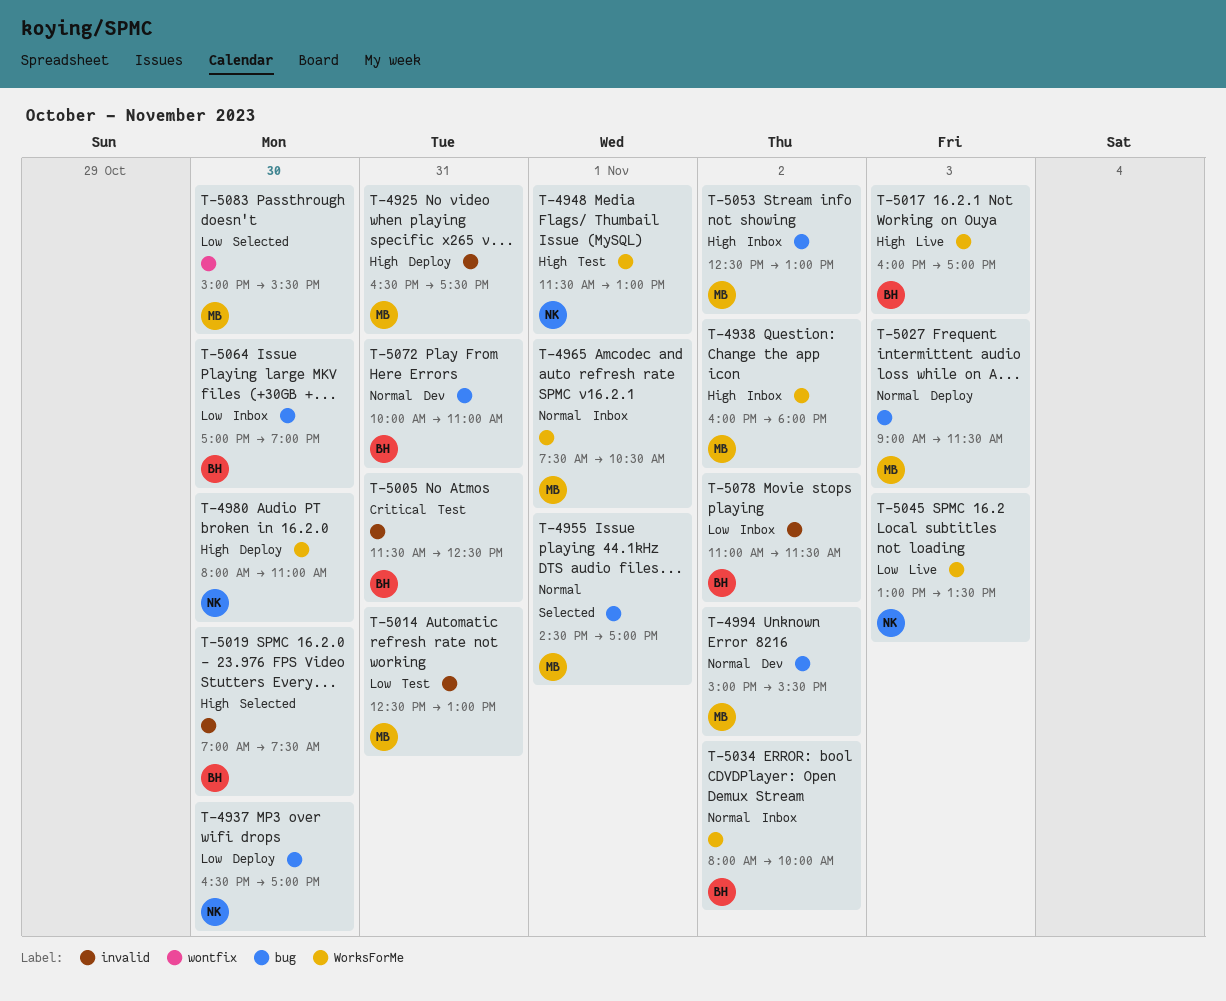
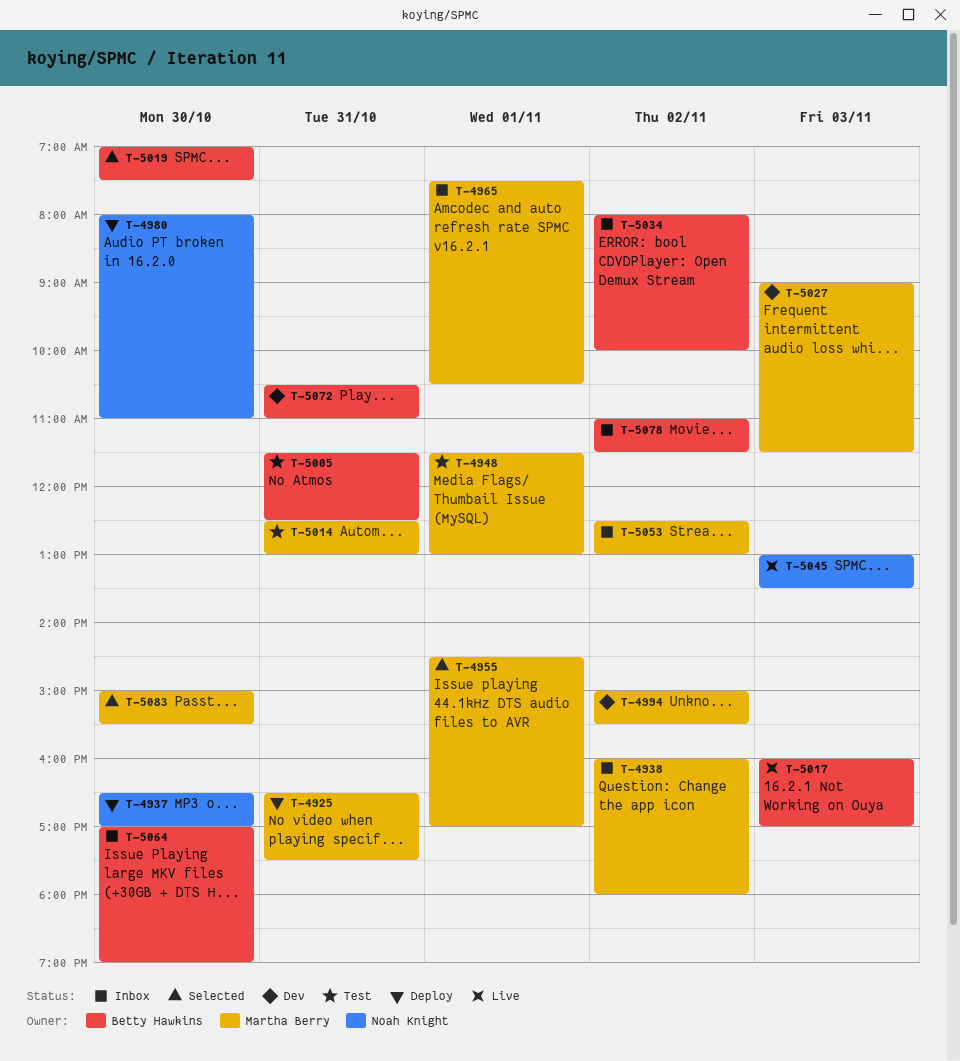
T-4948, owner: Noah Knight -> Martha Berry
T-5027, status: Deploy -> Dev
T-5072, begins: 10:00 -> 10:30

